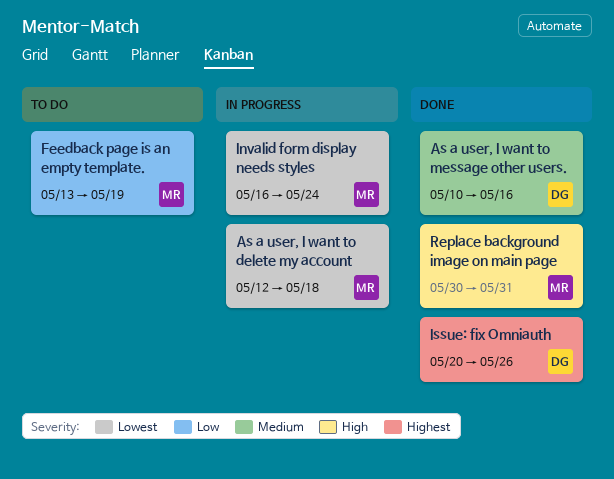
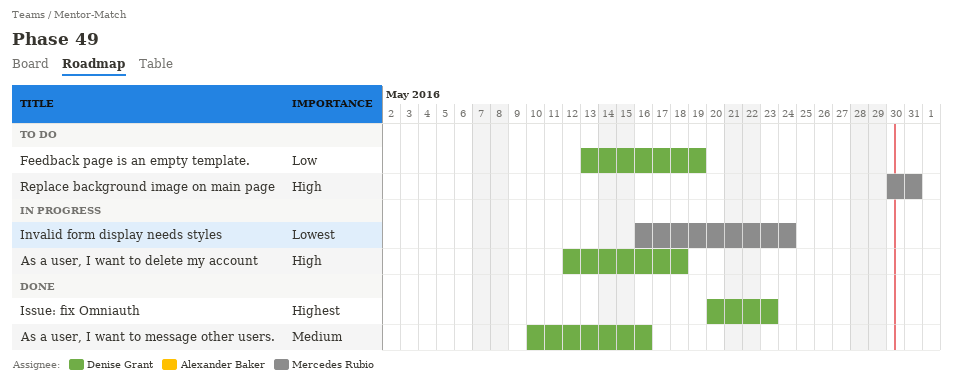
As a user, I want to delete my account, owner: Mercedes Rubio -> Denise Grant
As a user, I want to delete my account, priority: Lowest -> High
Feedback page is an empty template., owner: Mercedes Rubio -> Denise Grant
Issue: fix Omniauth, due: May 26 -> May 23
Replace background image on main page, status: Done -> To do

